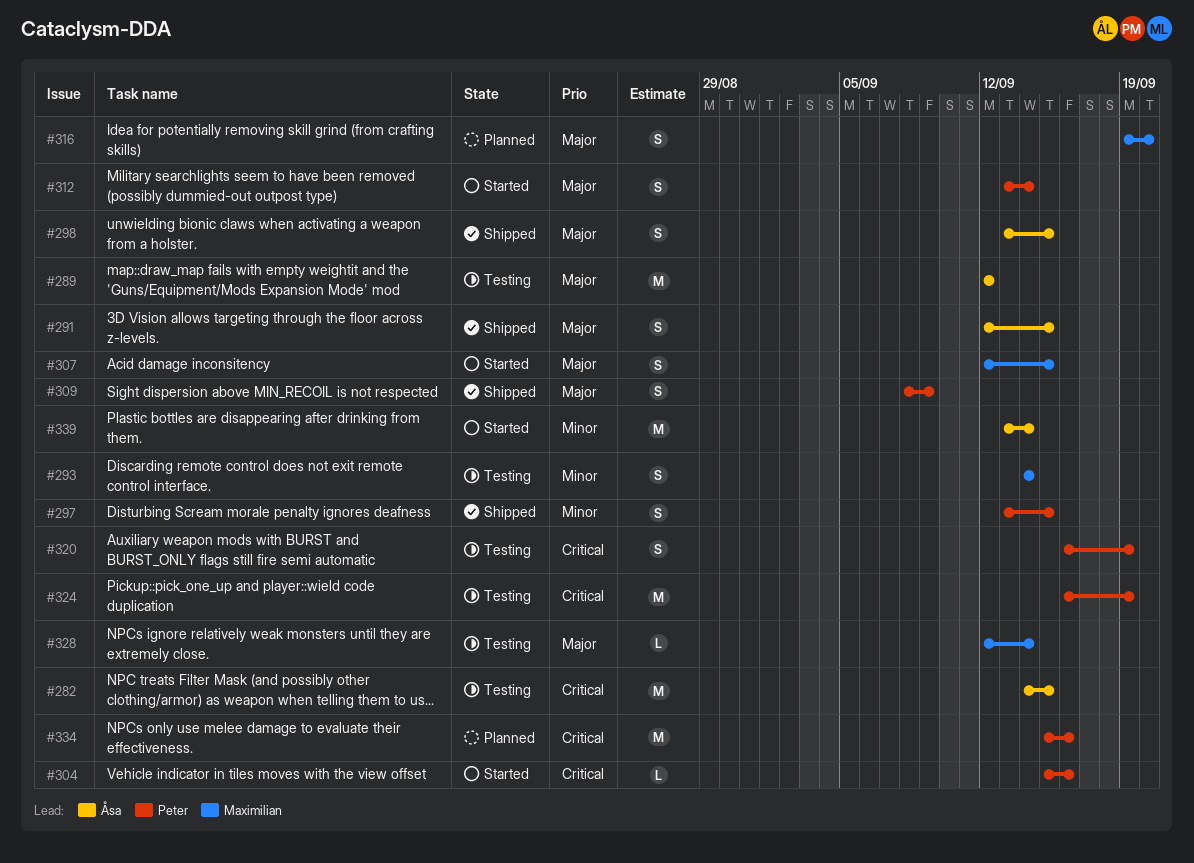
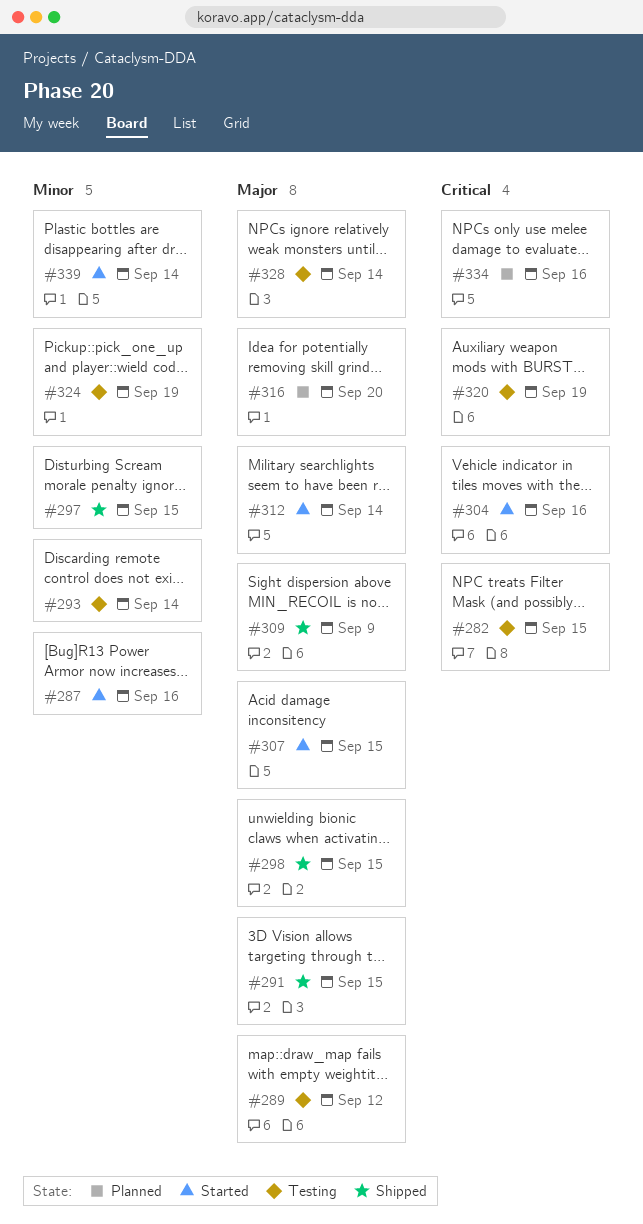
#287: none -> present
#324, priority: Critical -> Minor

